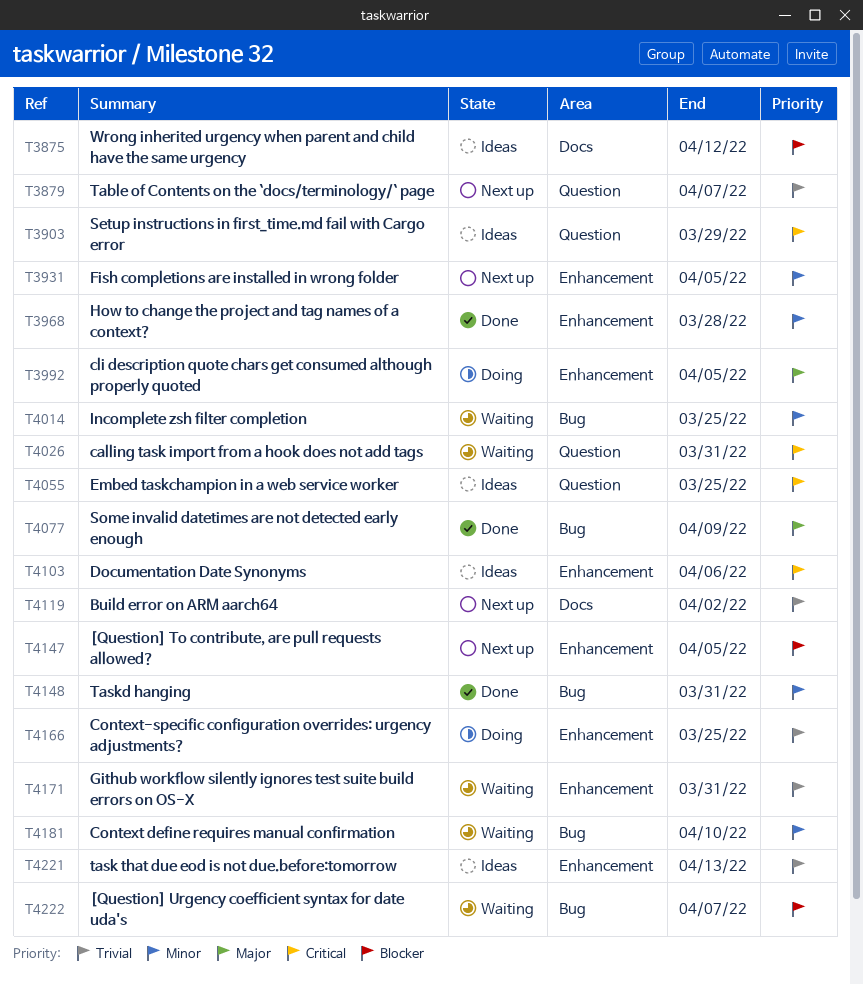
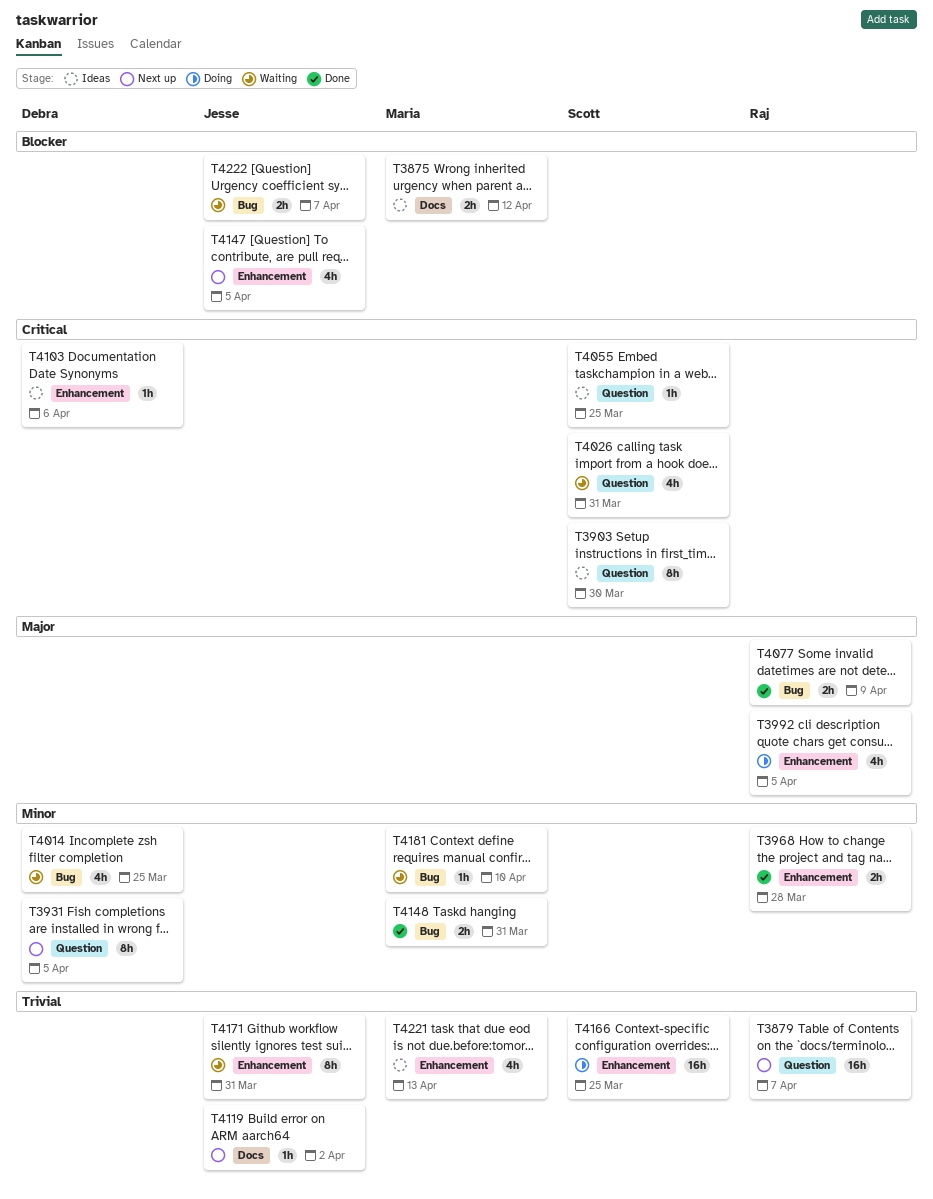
T3903, due: Mar 29 -> Mar 30
T3931, label: Enhancement -> Question

